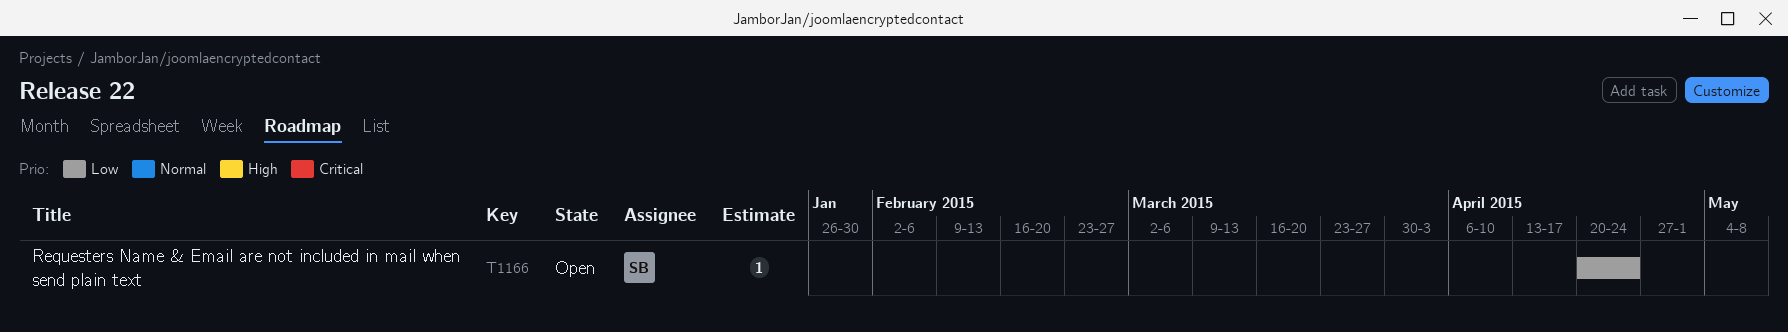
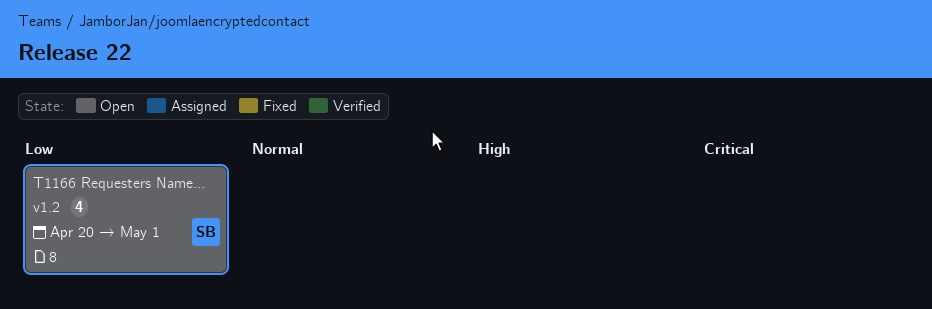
T1166, estimate: 1 -> 4
T1166, due: Apr 24 -> May 1

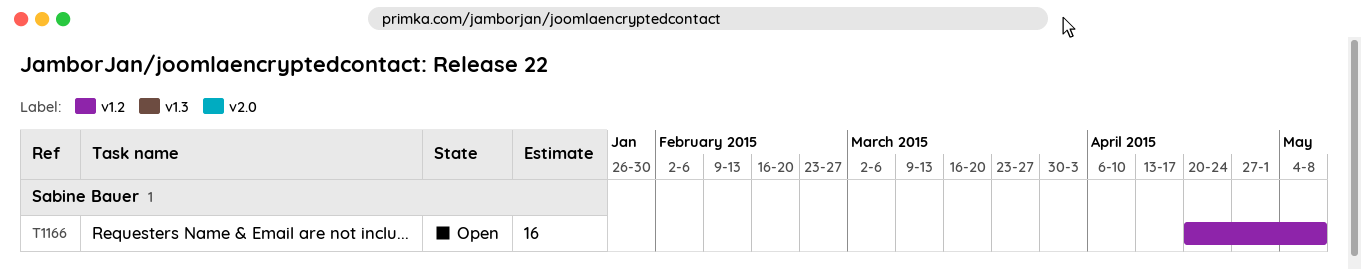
T1166, estimate: 4 -> 16
T1166, due: May 1 -> May 8

